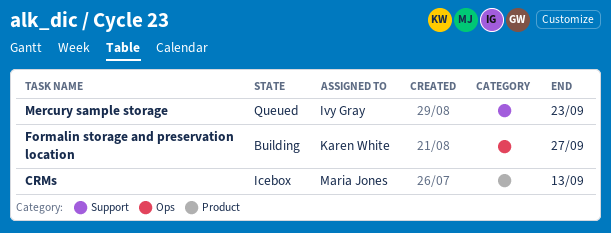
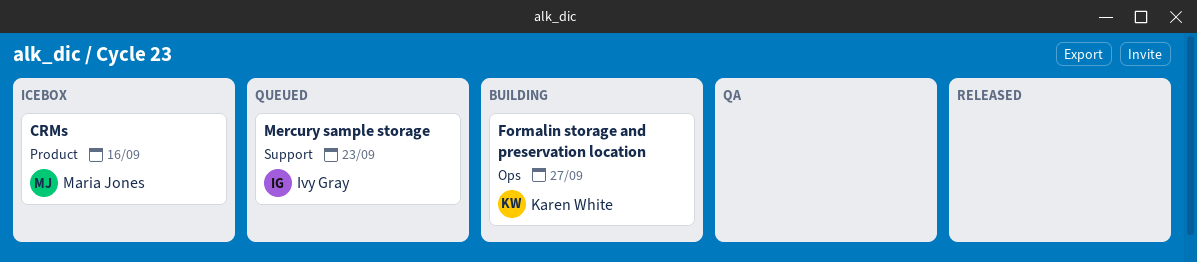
CRMs, due: Sep 13 -> Sep 16

